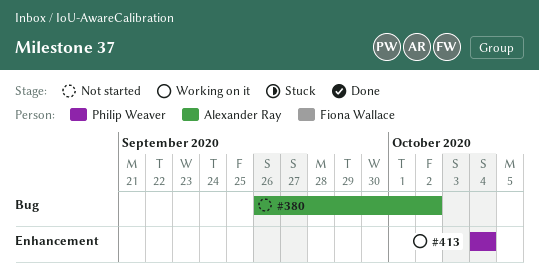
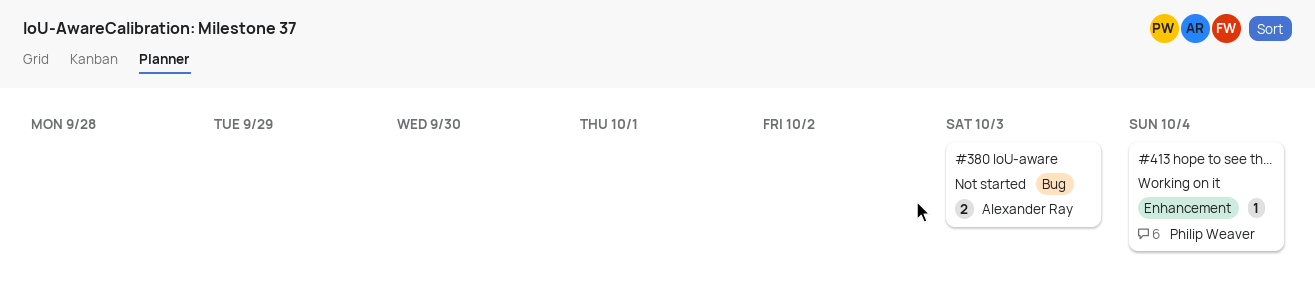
#380, due: Oct 2 -> Oct 3

